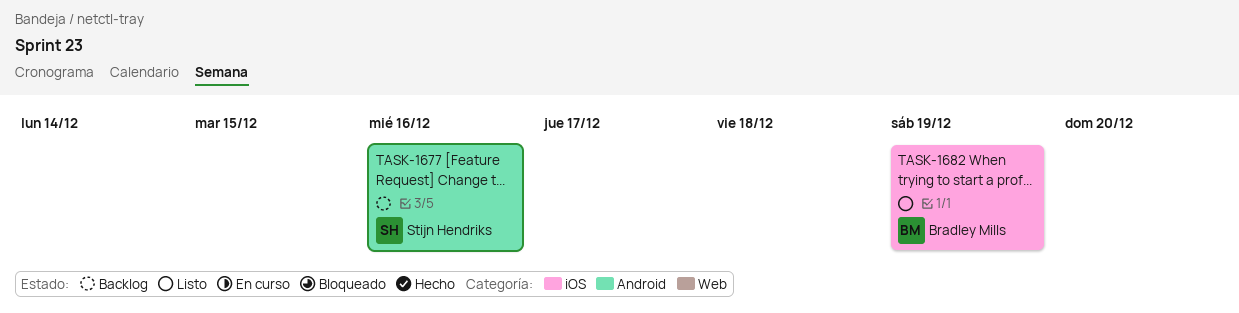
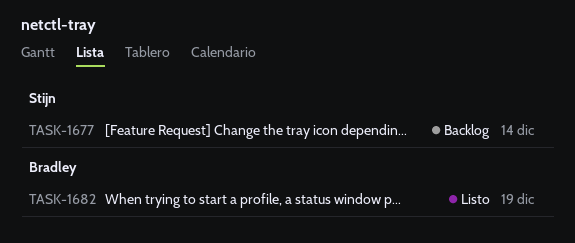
TASK-1677, due: Dec 16 -> Dec 14

